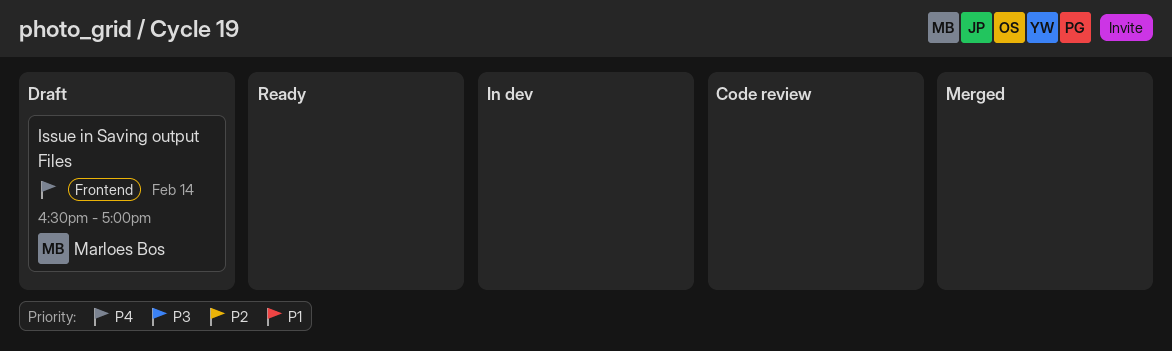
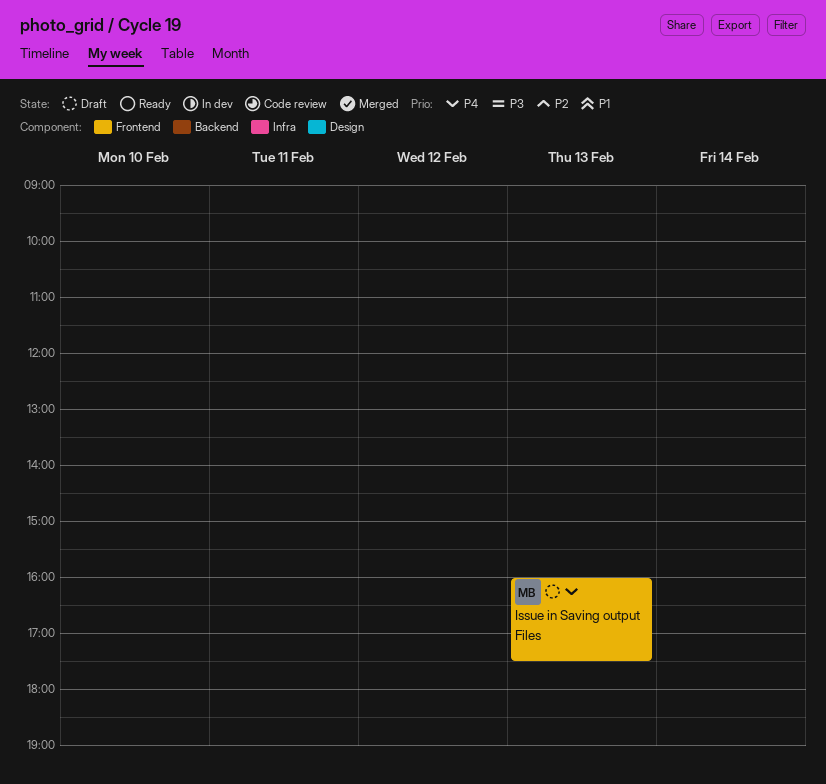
Issue in Saving output Files, day: Feb 14 -> Feb 13
Issue in Saving output Files, begins: 16:30 -> 16:00
Issue in Saving output Files, ends: 17:00 -> 17:30

